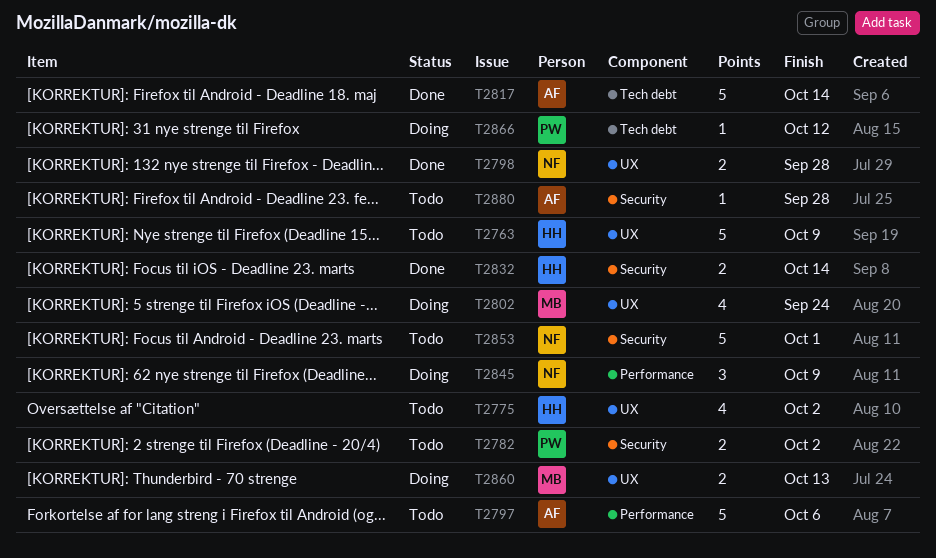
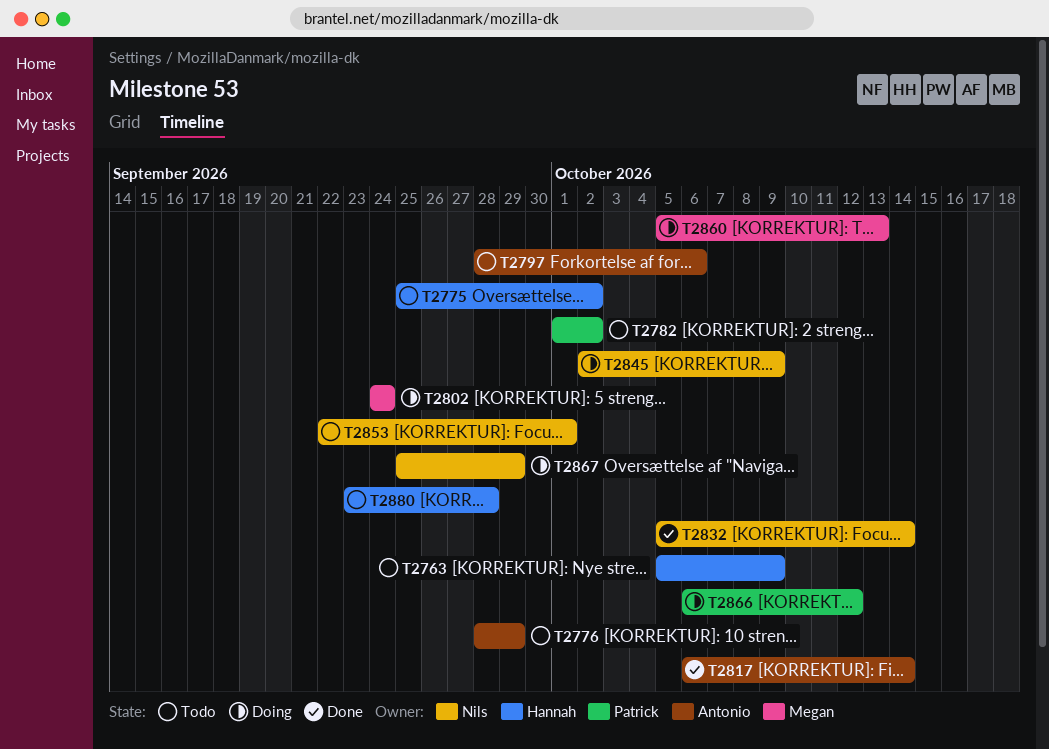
T2776: none -> present
T2798: present -> none
T2832, owner: Hannah -> Nils
T2867: none -> present
T2880, owner: Antonio -> Hannah

